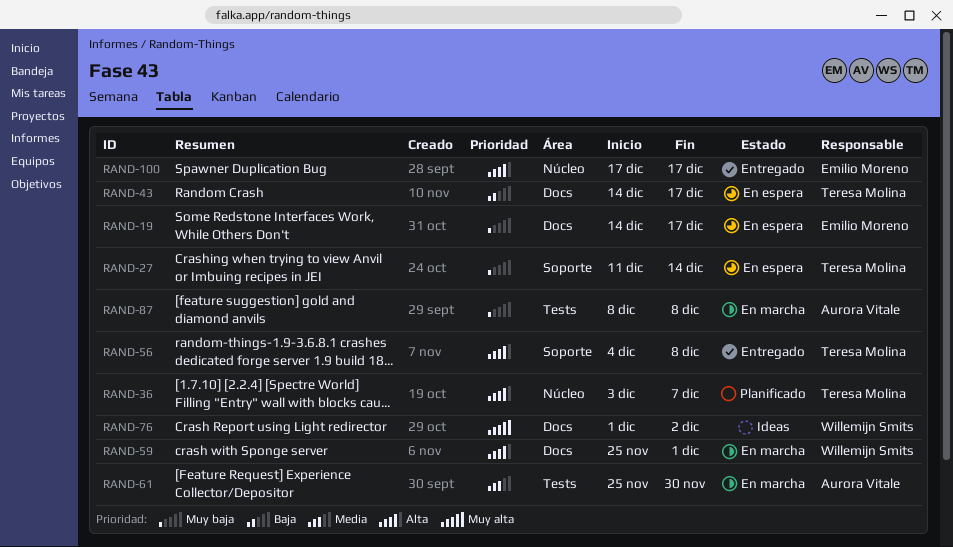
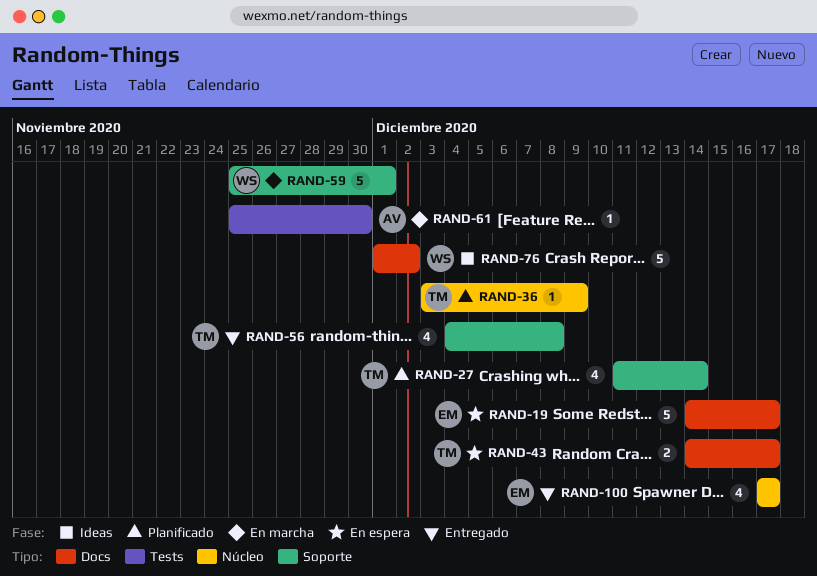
RAND-27, status: En espera -> Planificado
RAND-36, due: Dec 7 -> Dec 9
RAND-59, label: Docs -> Soporte
RAND-87: present -> none

